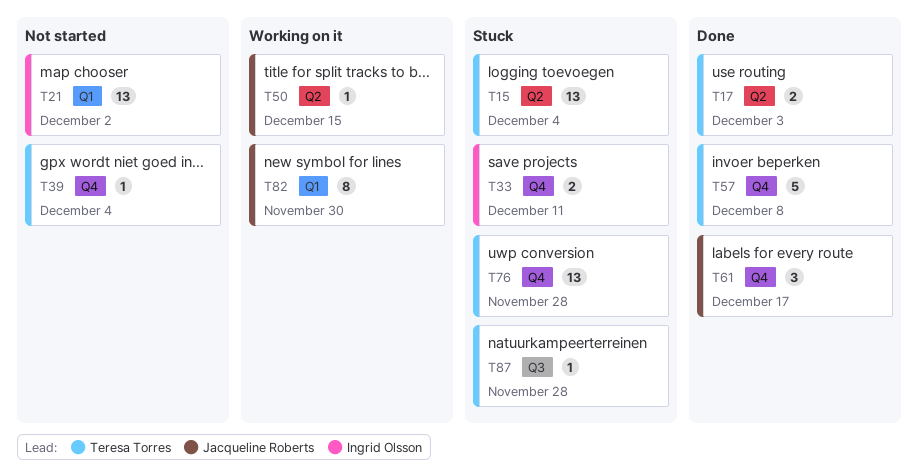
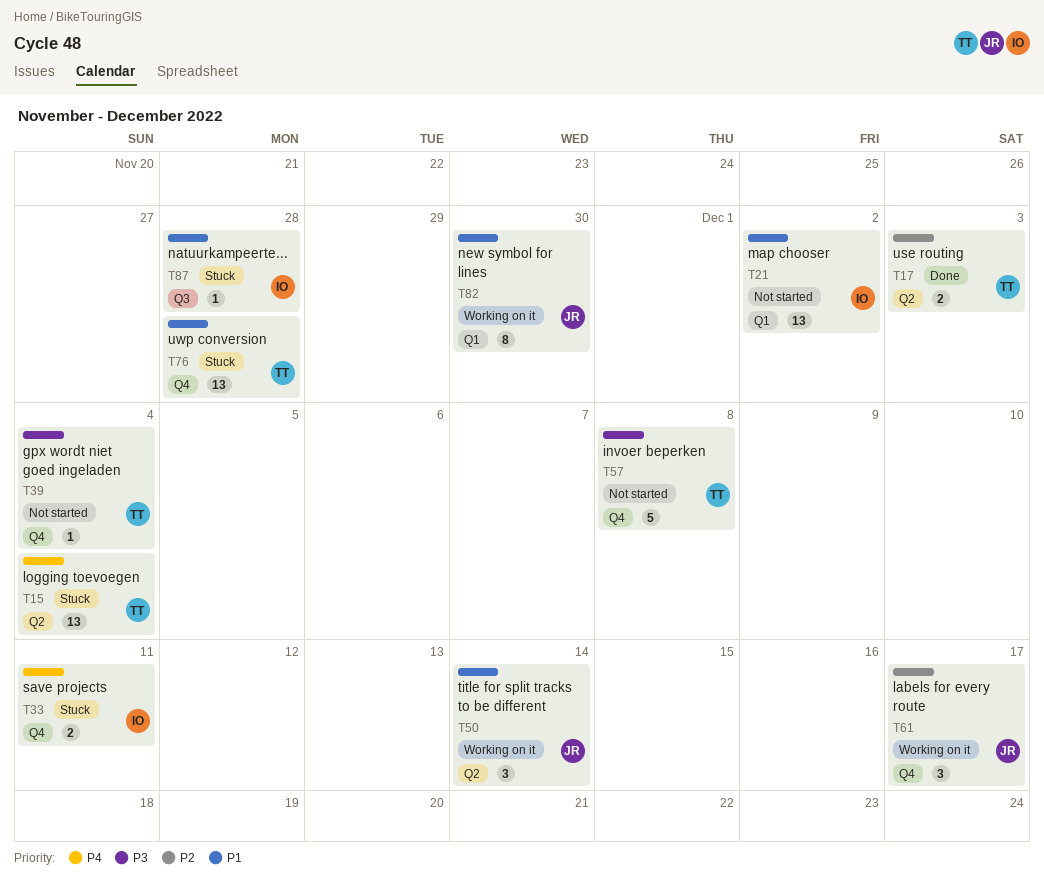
T50, estimate: 1 -> 3
T50, due: Dec 15 -> Dec 14
T57, status: Done -> Not started
T61, status: Done -> Working on it
T87, owner: Teresa Torres -> Ingrid Olsson

